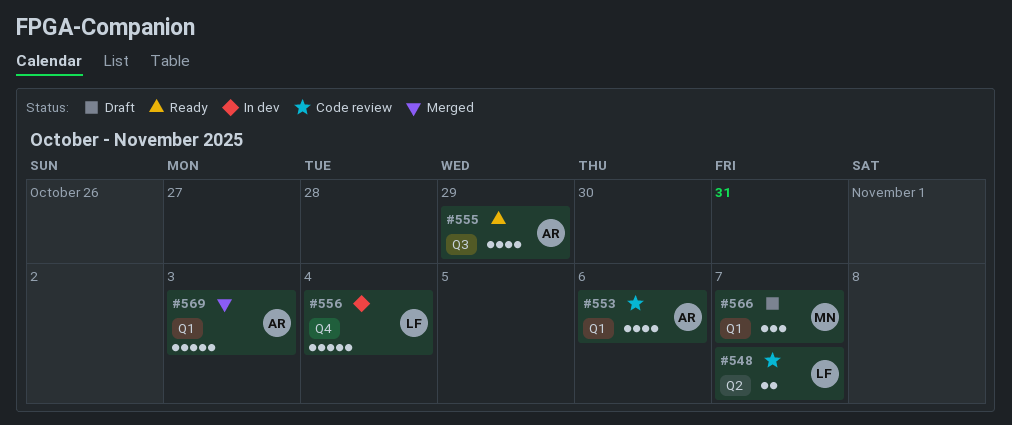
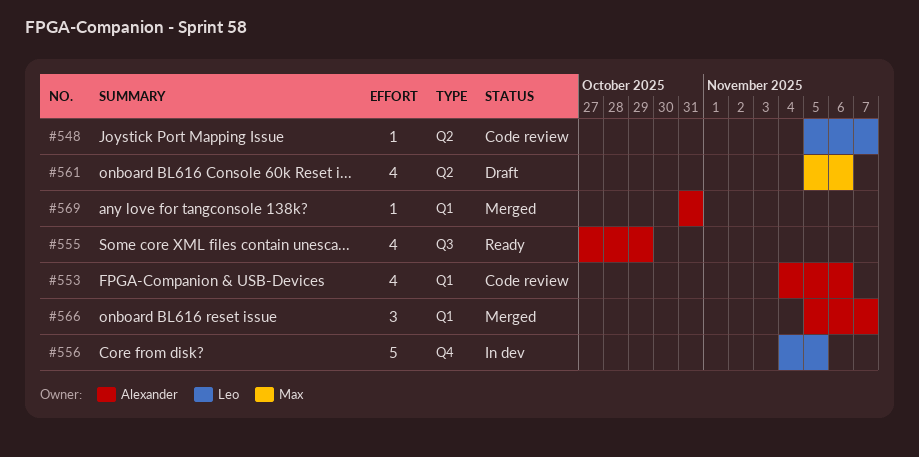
#548, estimate: 2 -> 1
#556, due: Nov 4 -> Nov 5
#561: none -> present
#566, status: Draft -> Merged
#566, owner: Max -> Alexander
#569, estimate: 5 -> 1
#569, due: Nov 3 -> Oct 31

